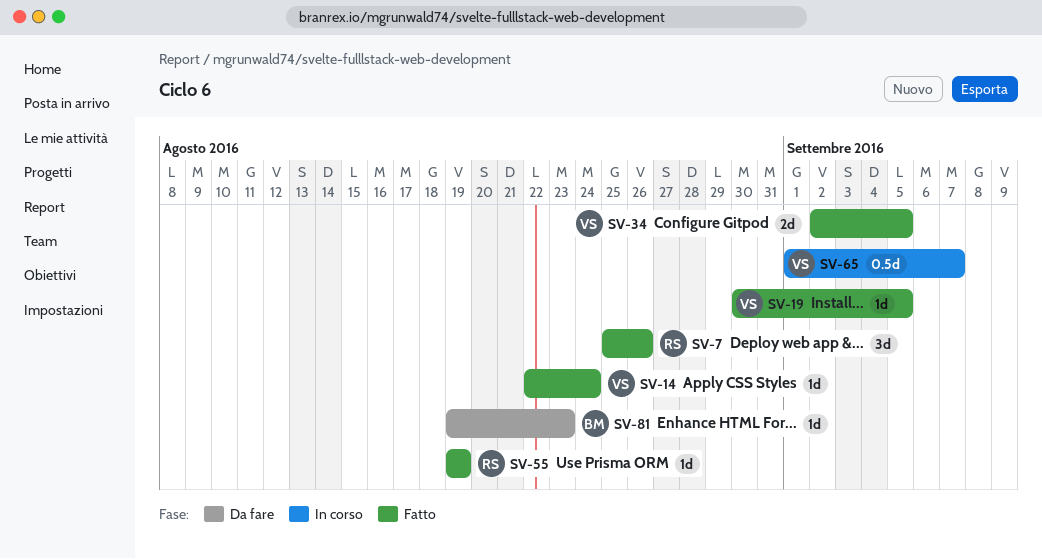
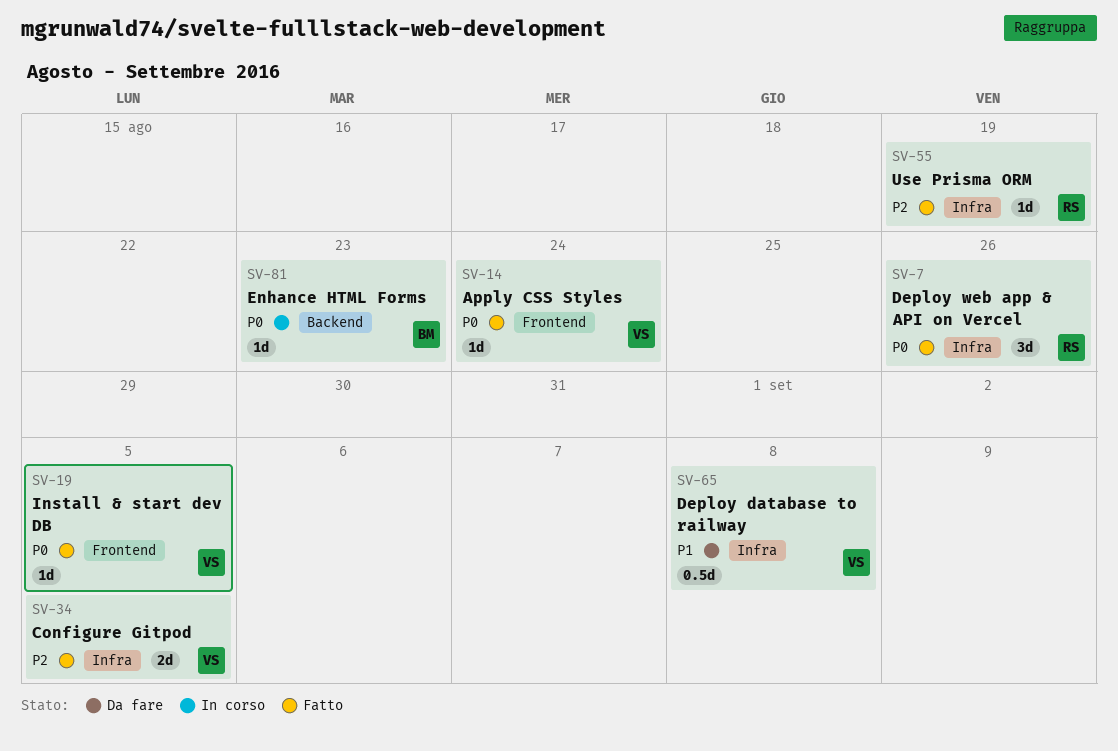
SV-65, status: In corso -> Da fare
SV-65, due: Sep 7 -> Sep 8
SV-81, status: Da fare -> In corso

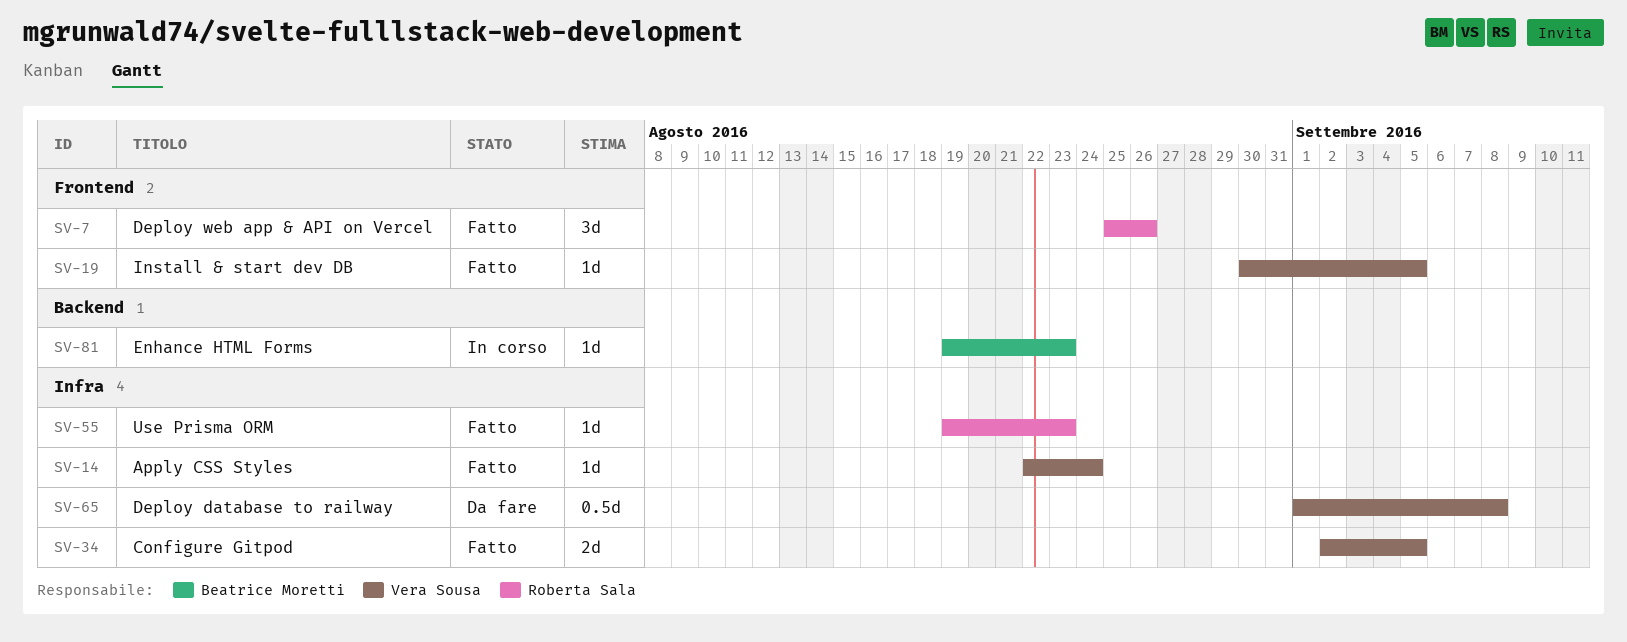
SV-7, label: Infra -> Frontend
SV-14, label: Frontend -> Infra
SV-55, due: Aug 19 -> Aug 23

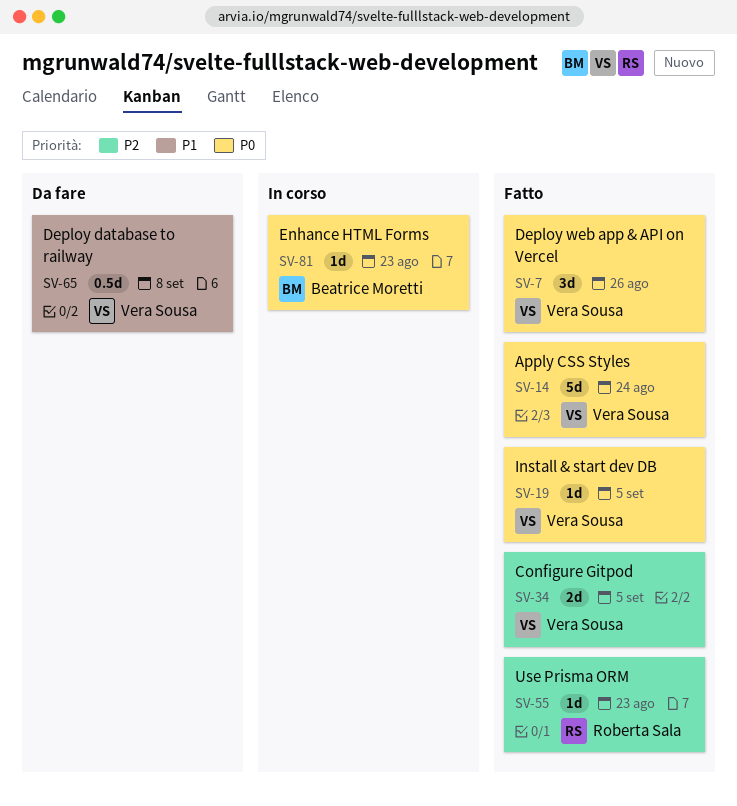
SV-7, owner: Roberta Sala -> Vera Sousa
SV-14, estimate: 1d -> 5d

